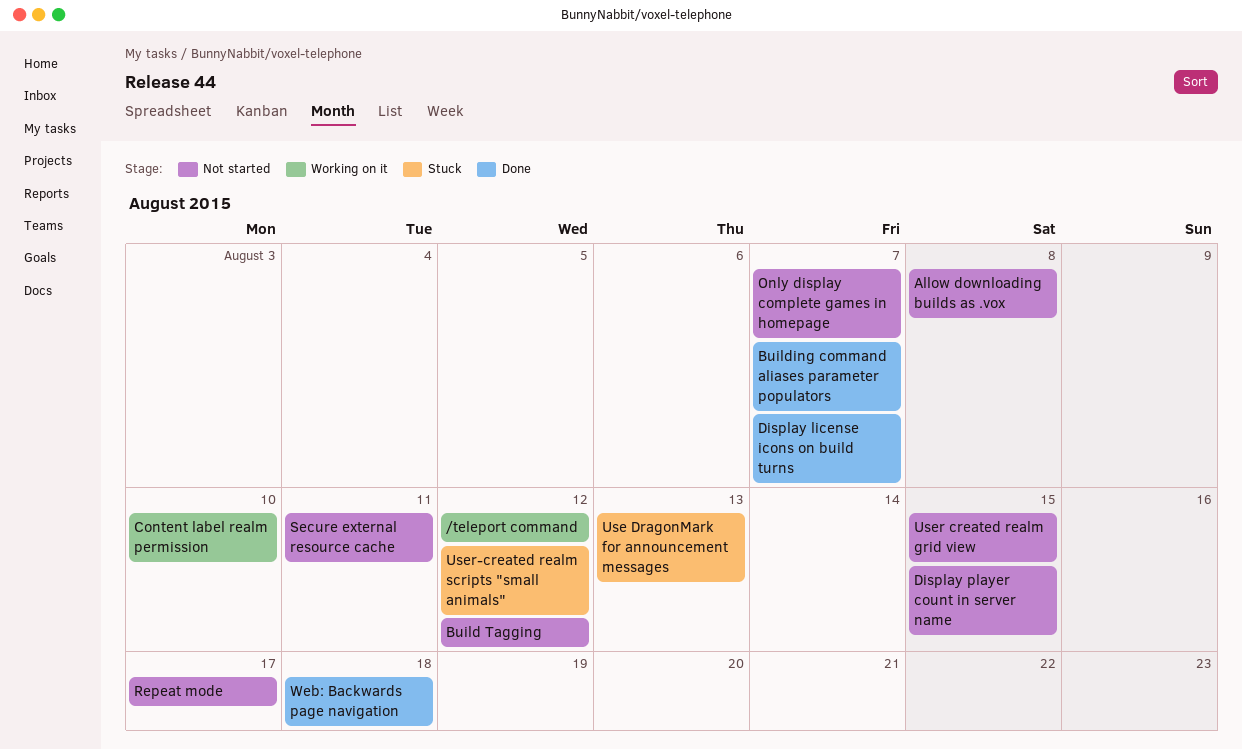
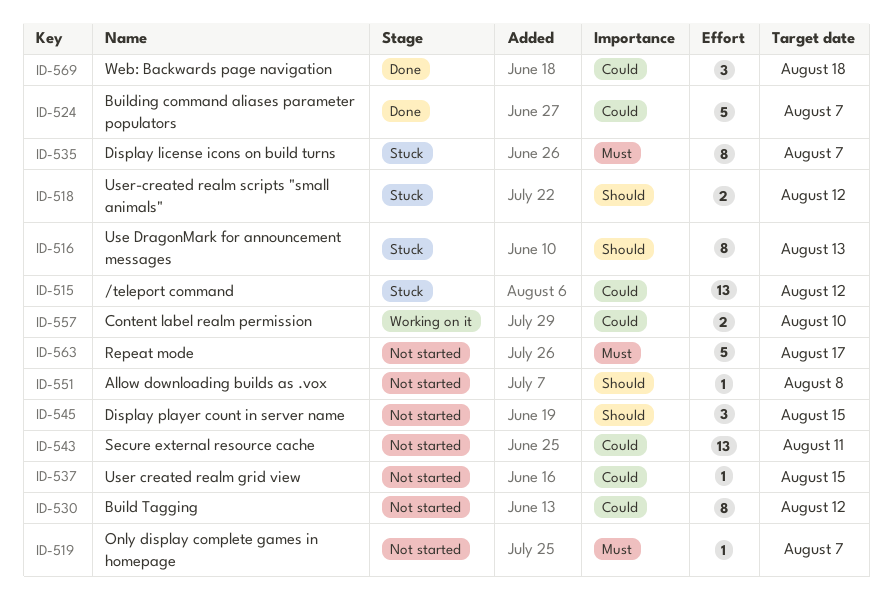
/teleport command, status: Working on it -> Stuck
Display license icons on build turns, status: Done -> Stuck

